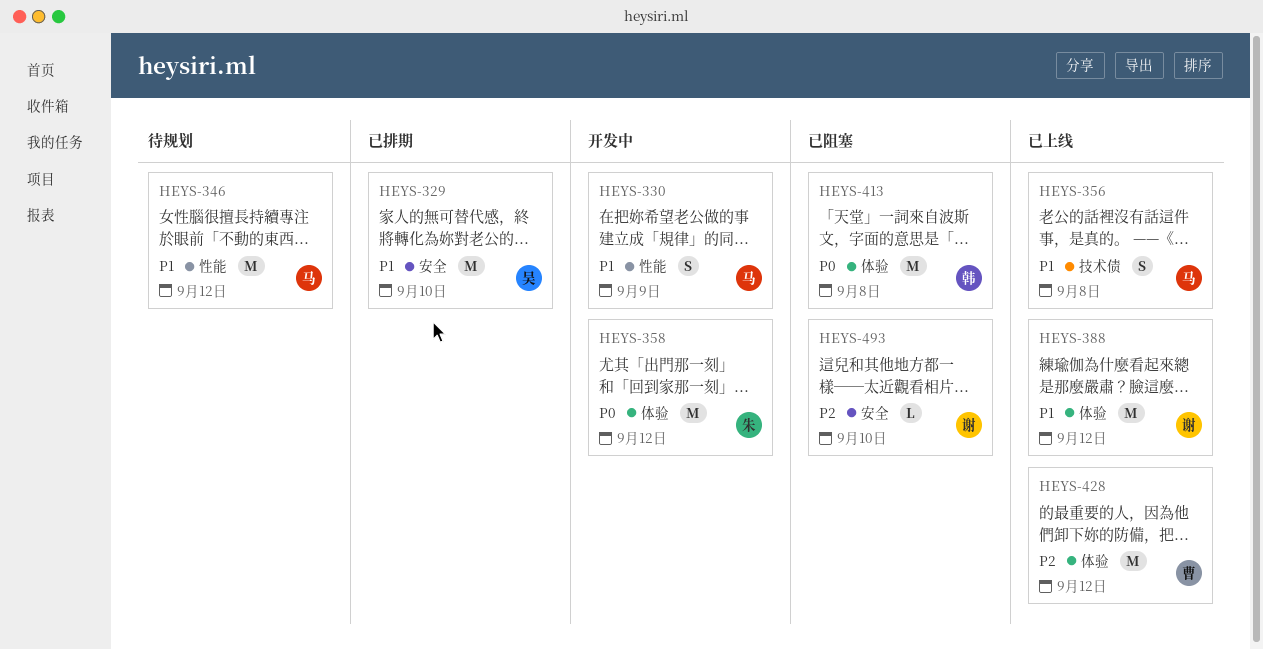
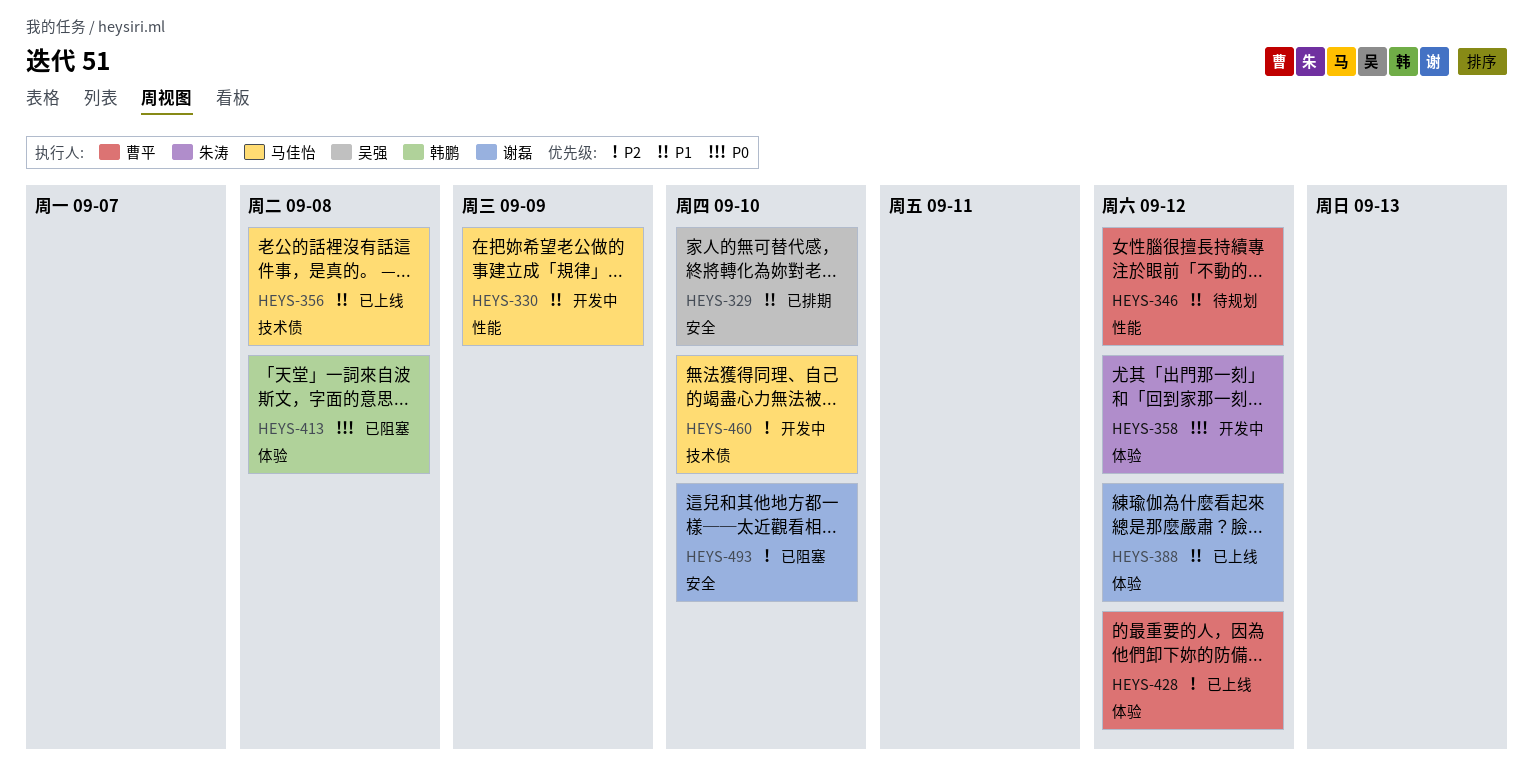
HEYS-346, owner: 马佳怡 -> 曹平
HEYS-460: none -> present

